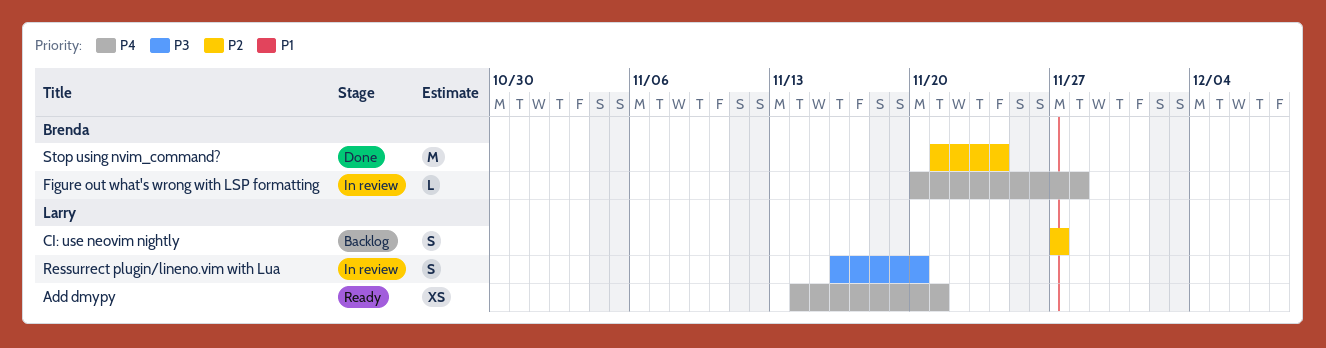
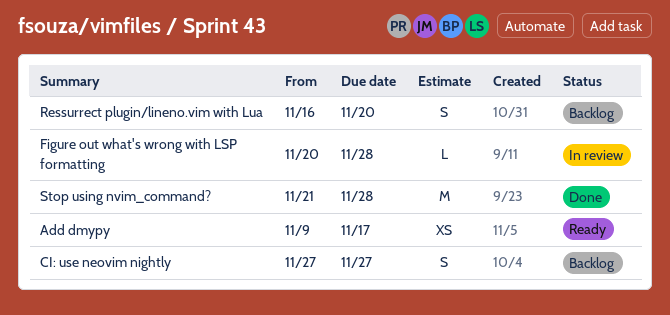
Add dmypy, start: Nov 14 -> Nov 9
Add dmypy, due: Nov 21 -> Nov 17
Ressurrect plugin/lineno.vim with Lua, status: In review -> Backlog
Stop using nvim_command?, due: Nov 24 -> Nov 28

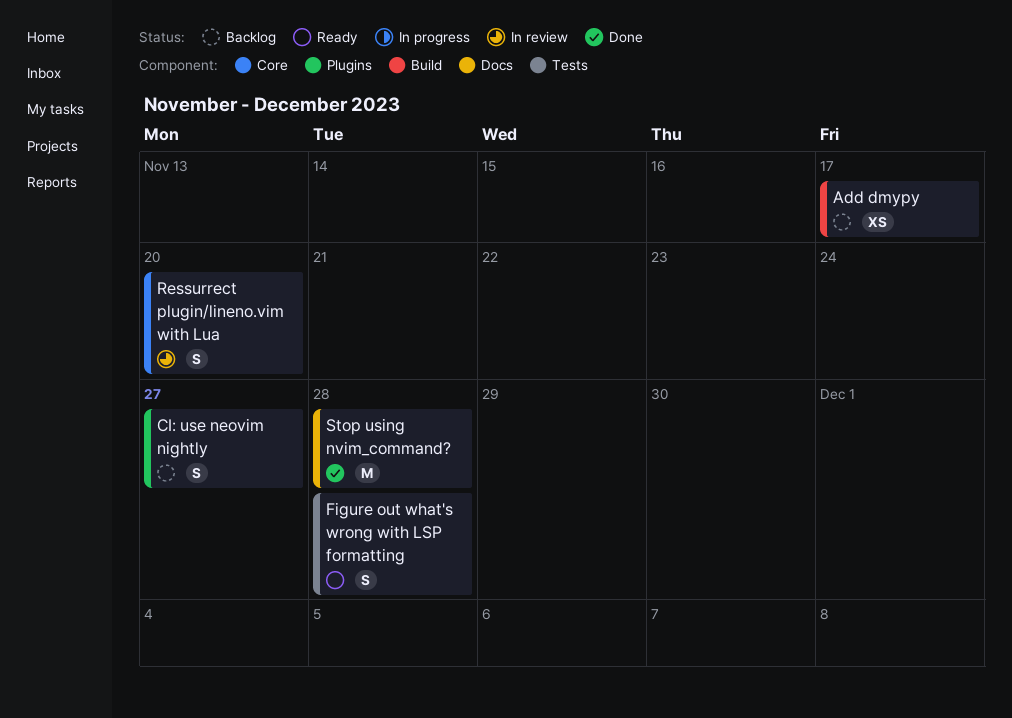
Add dmypy, status: Ready -> Backlog
Figure out what's wrong with LSP formatting, status: In review -> Ready
Figure out what's wrong with LSP formatting, estimate: L -> S
Ressurrect plugin/lineno.vim with Lua, status: Backlog -> In review

